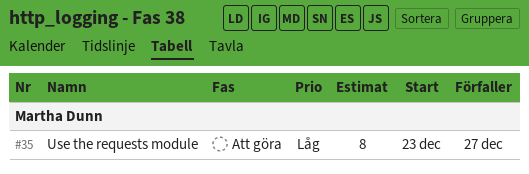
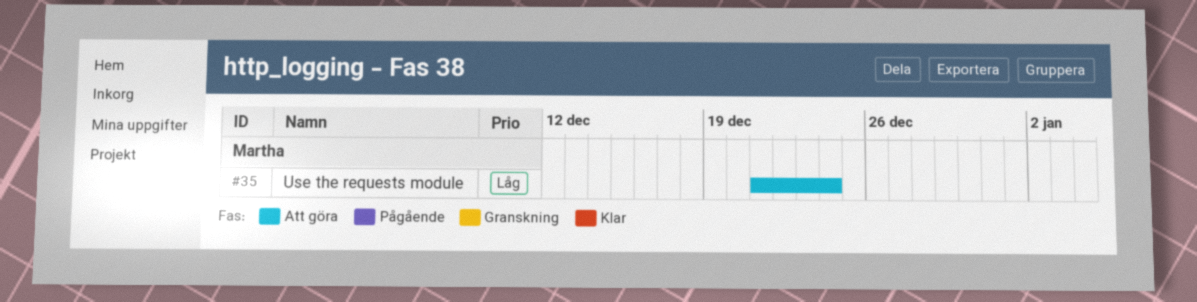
#35, start: Dec 23 -> Dec 21
#35, due: Dec 27 -> Dec 24

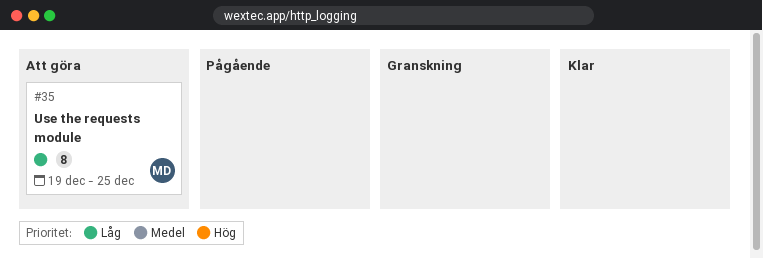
#35, start: Dec 21 -> Dec 19
#35, due: Dec 24 -> Dec 25

